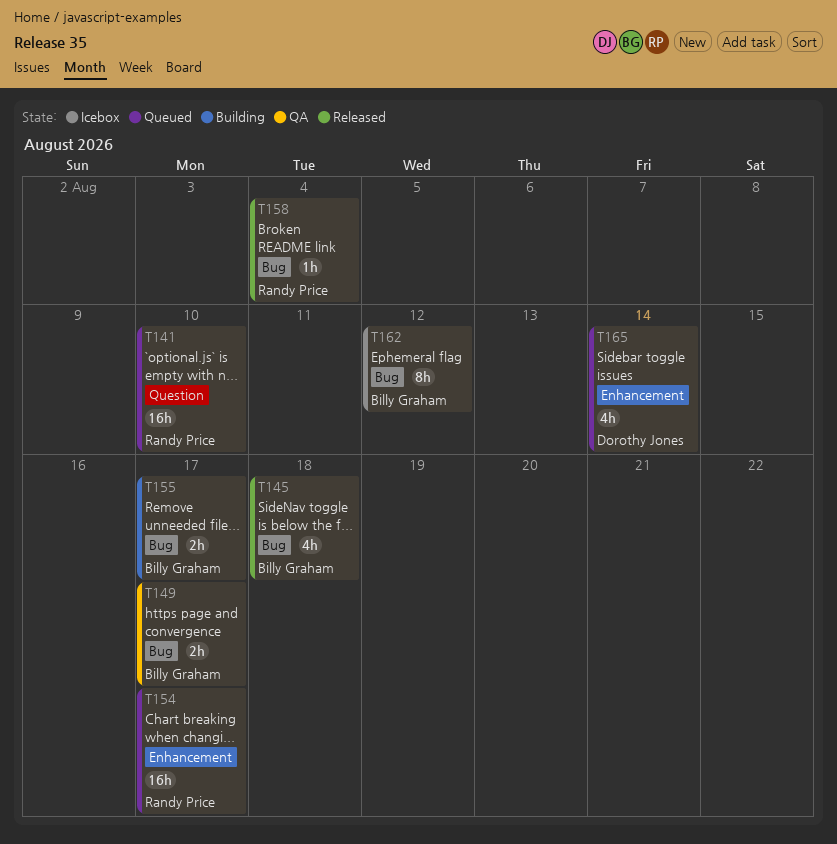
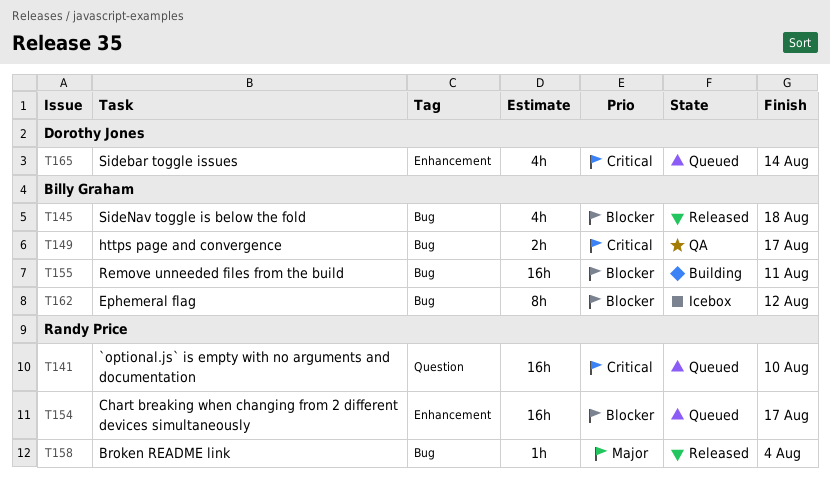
T155, estimate: 2h -> 16h
T155, due: Aug 17 -> Aug 11

